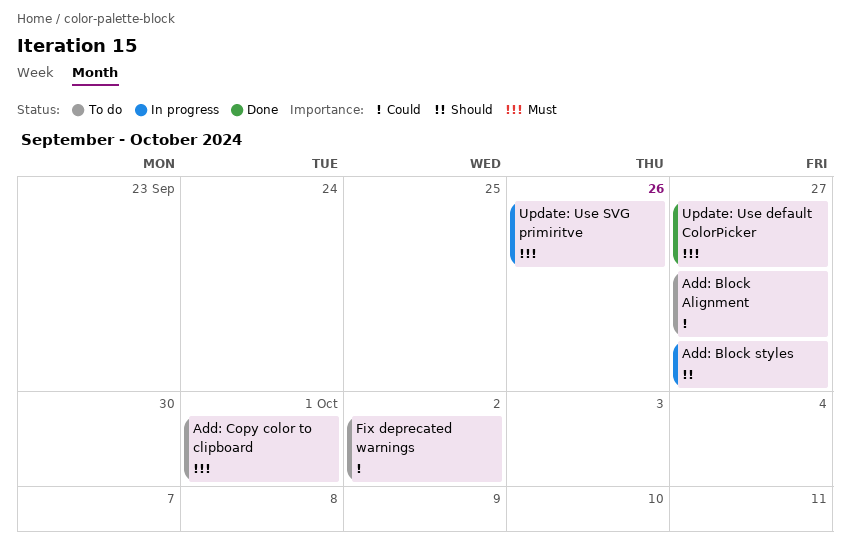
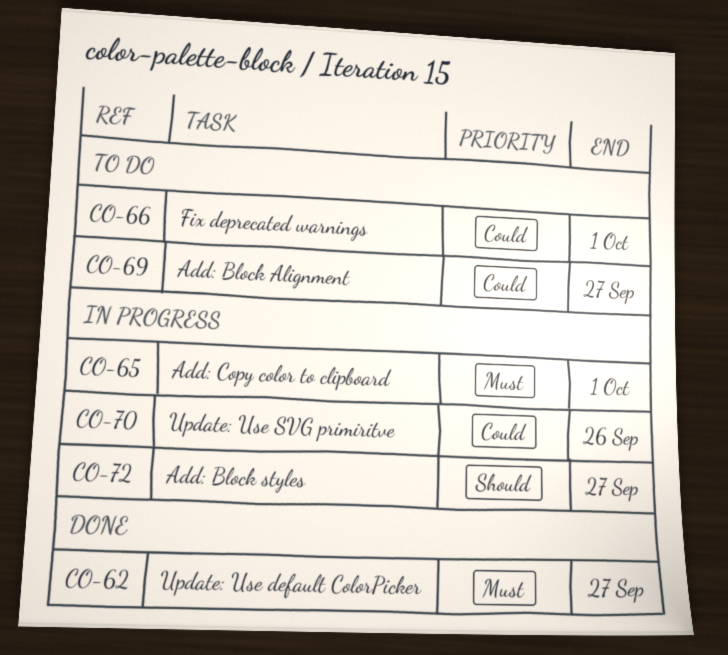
Add: Copy color to clipboard, status: To do -> In progress
Fix deprecated warnings, due: Oct 2 -> Oct 1
Update: Use SVG primiritve, priority: Must -> Could

